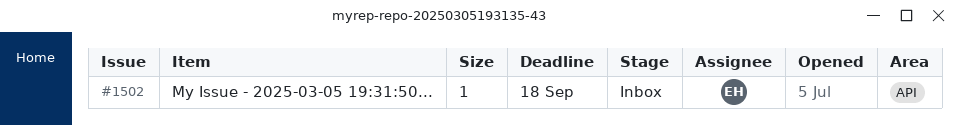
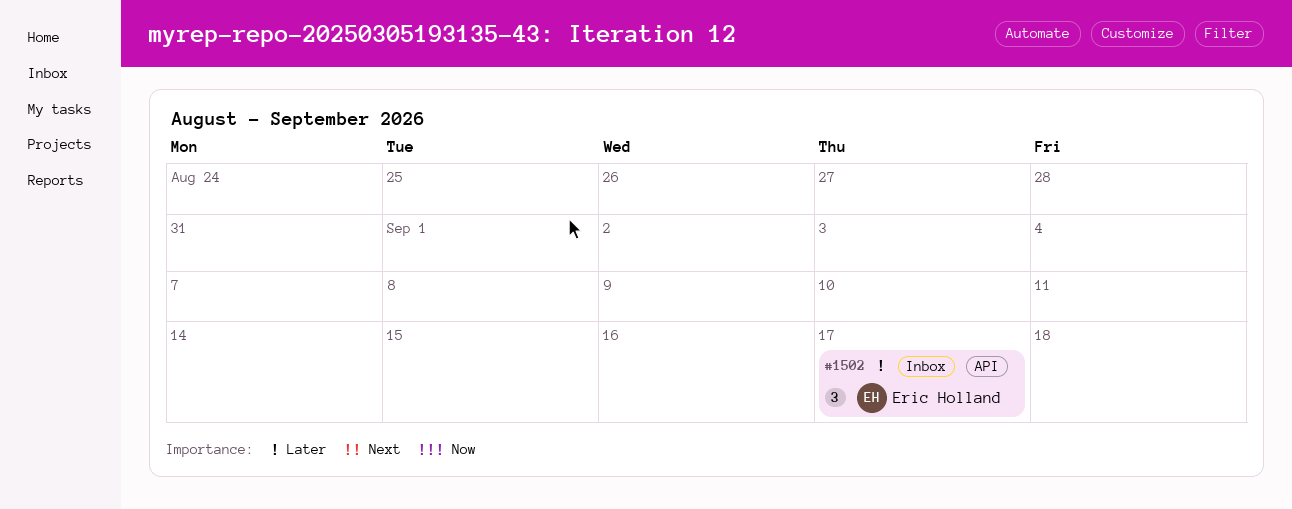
#1502, estimate: 1 -> 3
#1502, due: Sep 18 -> Sep 17

